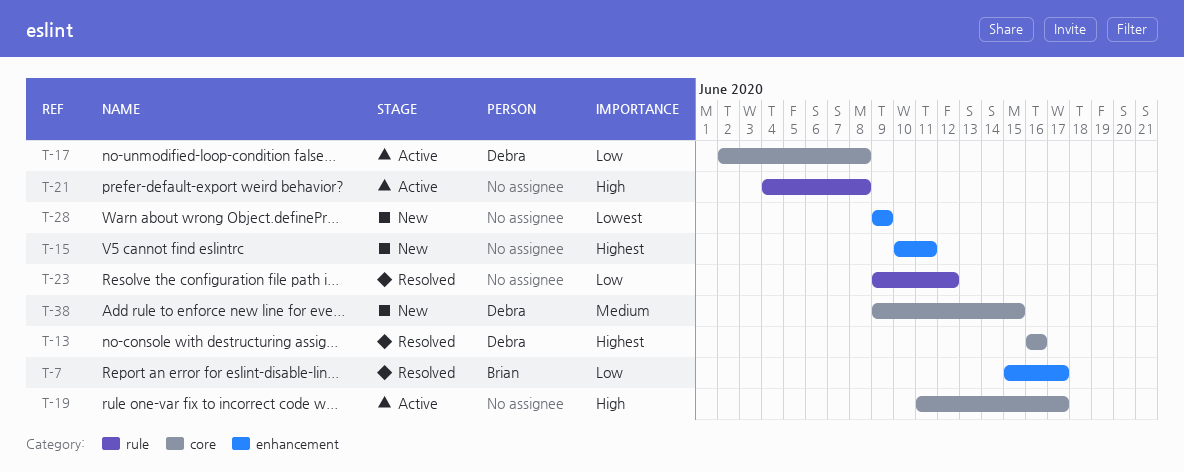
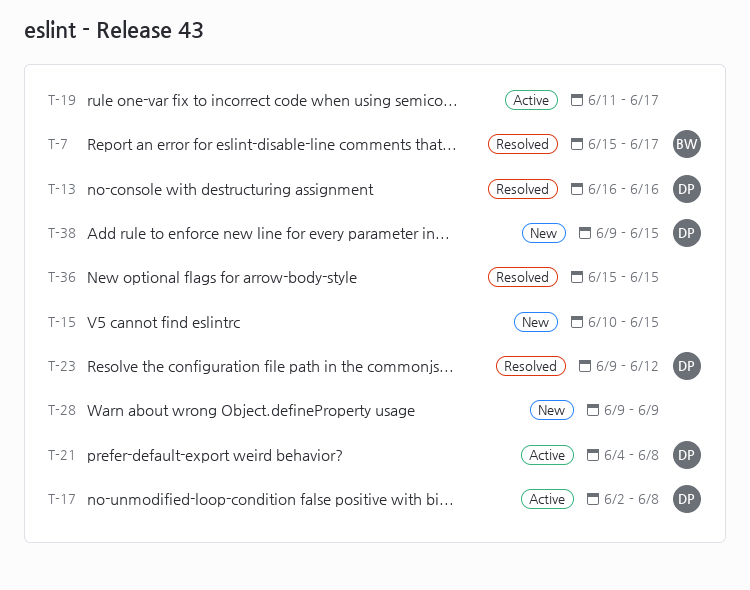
T-15, due: Jun 11 -> Jun 15
T-21, owner: none -> Debra
T-23, owner: none -> Debra
T-36: none -> present

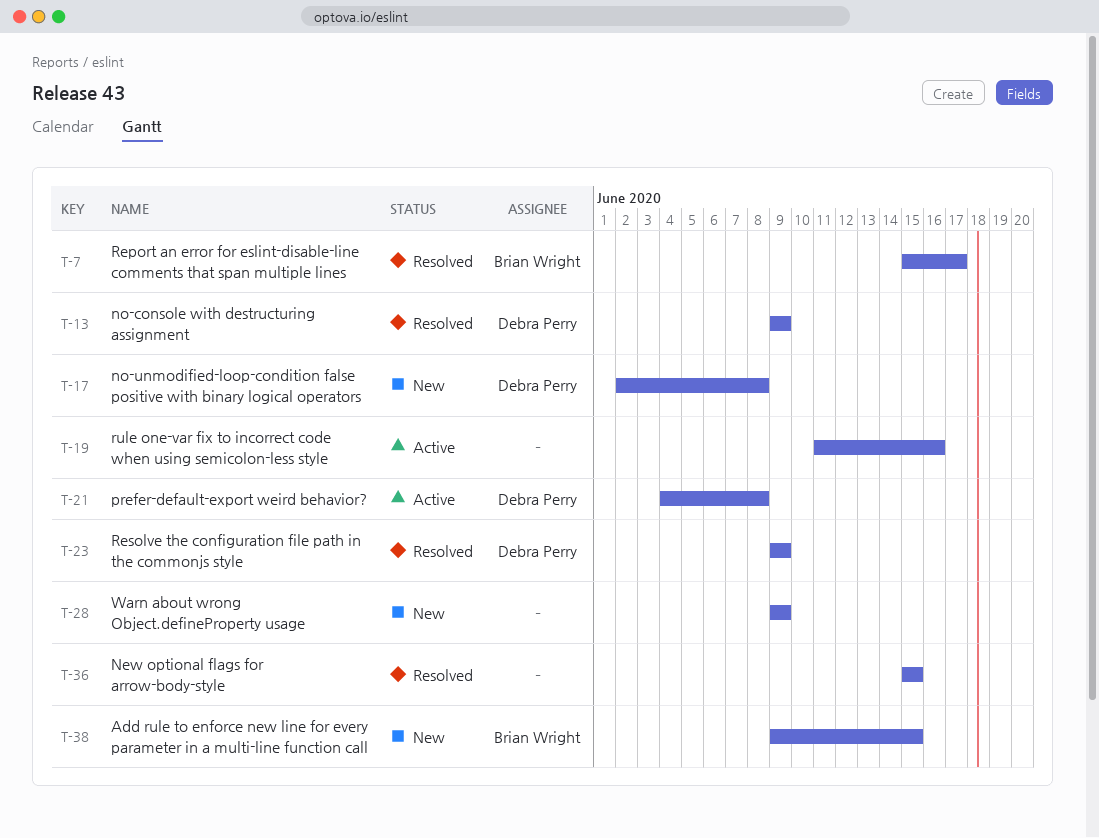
T-13, start: Jun 16 -> Jun 9
T-13, due: Jun 16 -> Jun 9
T-15: present -> none
T-17, status: Active -> New
T-19, due: Jun 17 -> Jun 16
T-23, due: Jun 12 -> Jun 9
T-38, owner: Debra Perry -> Brian Wright

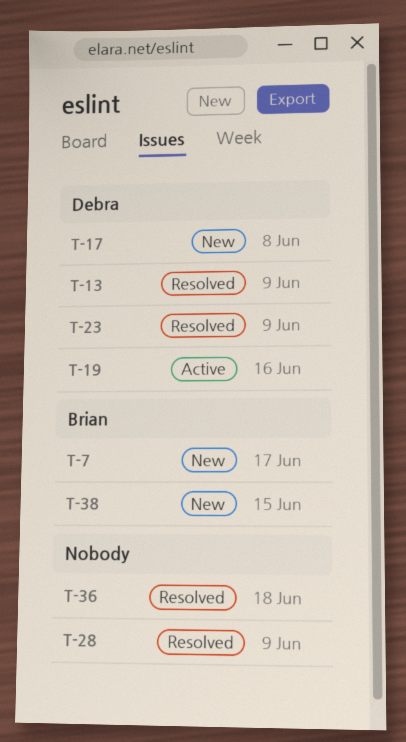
T-7, status: Resolved -> New
T-19, owner: none -> Debra Perry
T-21: present -> none
T-28, status: New -> Resolved
T-36, due: Jun 15 -> Jun 18

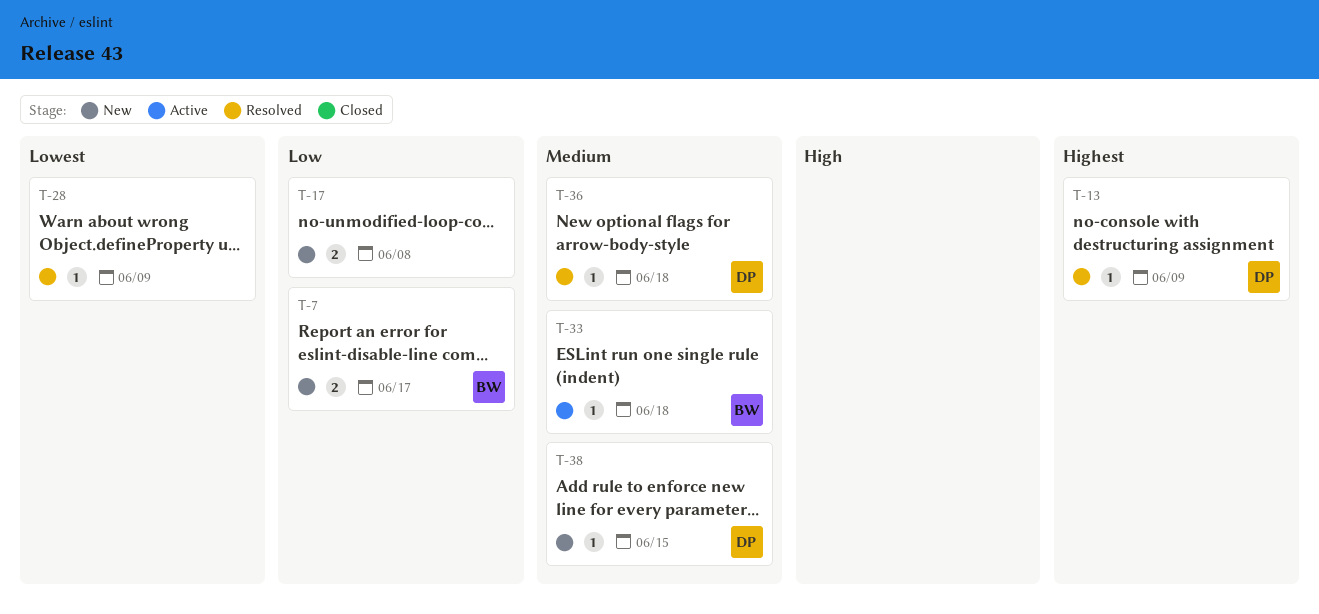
T-17, owner: Debra -> none
T-19: present -> none
T-23: present -> none
T-33: none -> present
T-36, owner: none -> Debra
T-38, owner: Brian -> Debra

